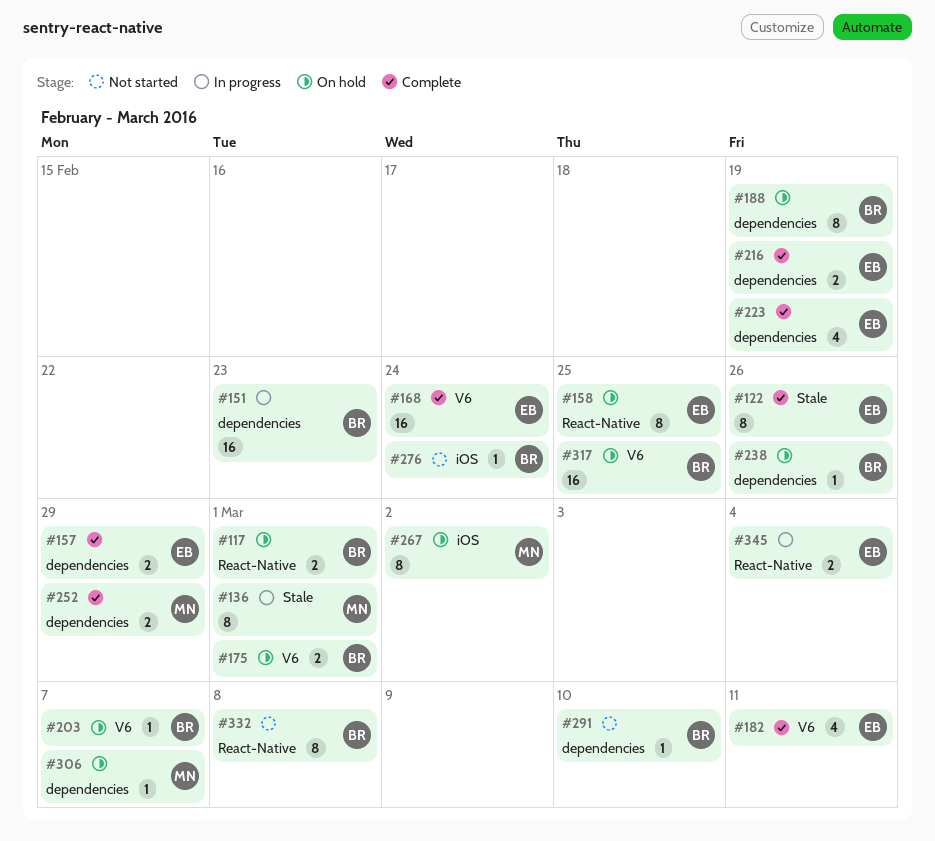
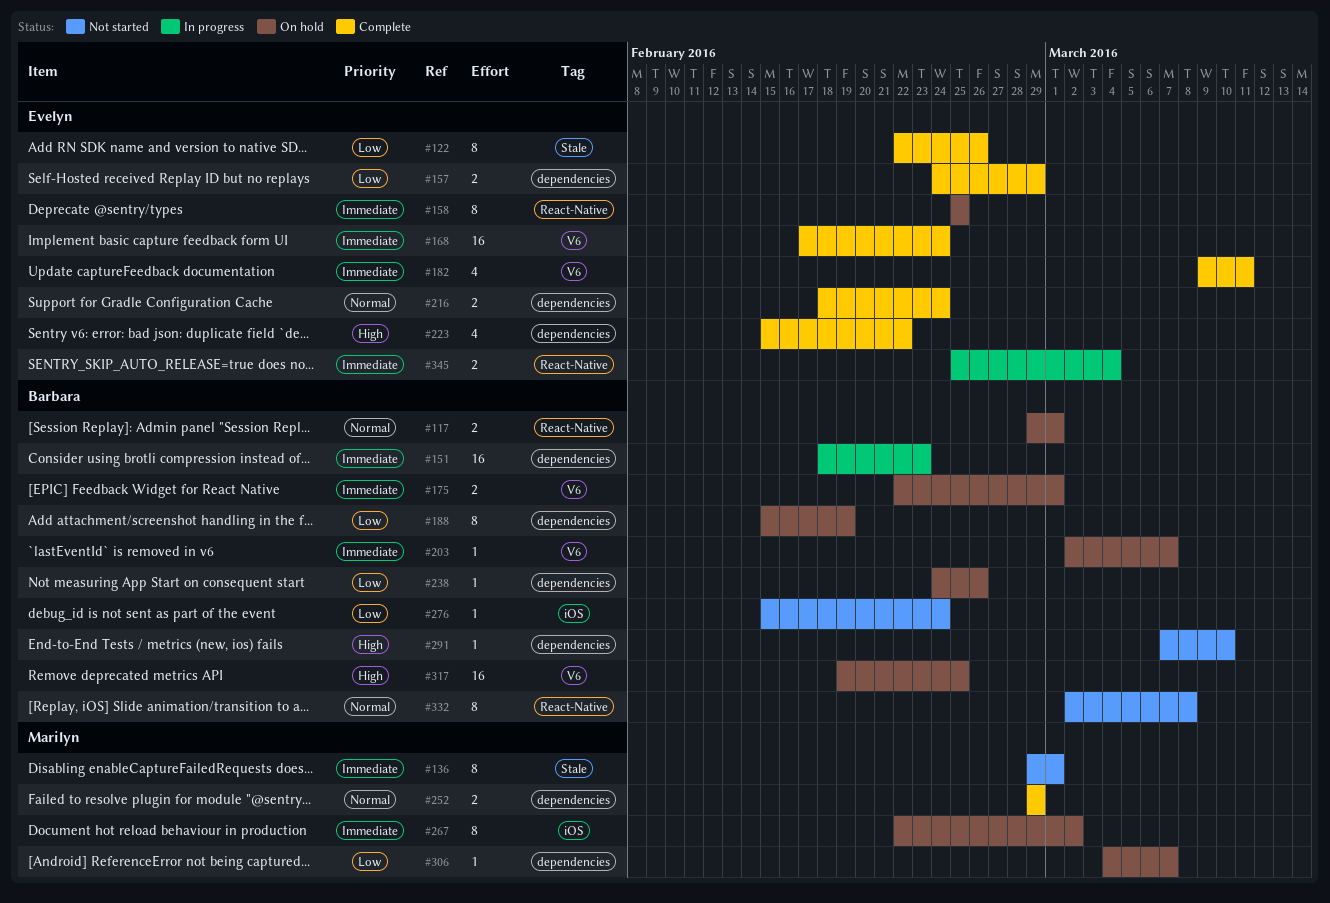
#136, status: In progress -> Not started
#216, due: Feb 19 -> Feb 24
#223, due: Feb 19 -> Feb 22

